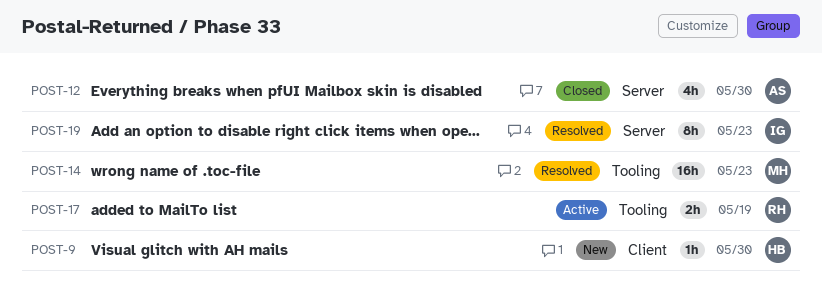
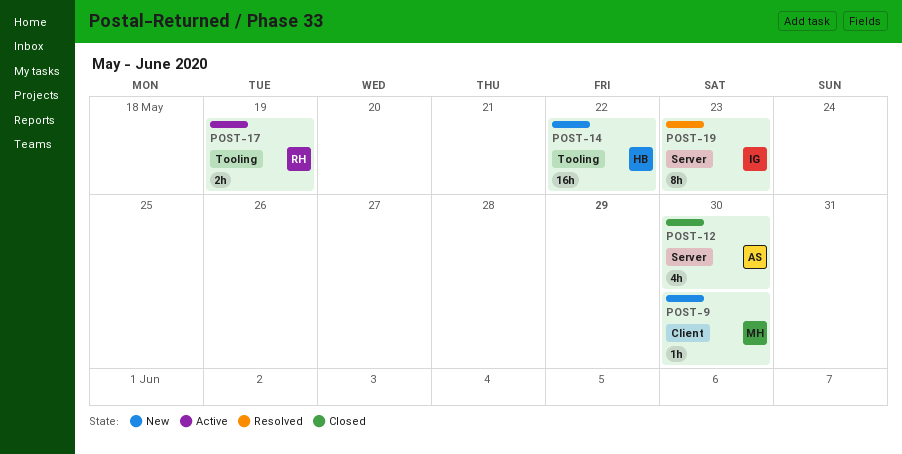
POST-9, owner: HB -> MH
POST-14, status: Resolved -> New
POST-14, owner: MH -> HB
POST-14, due: May 23 -> May 22

